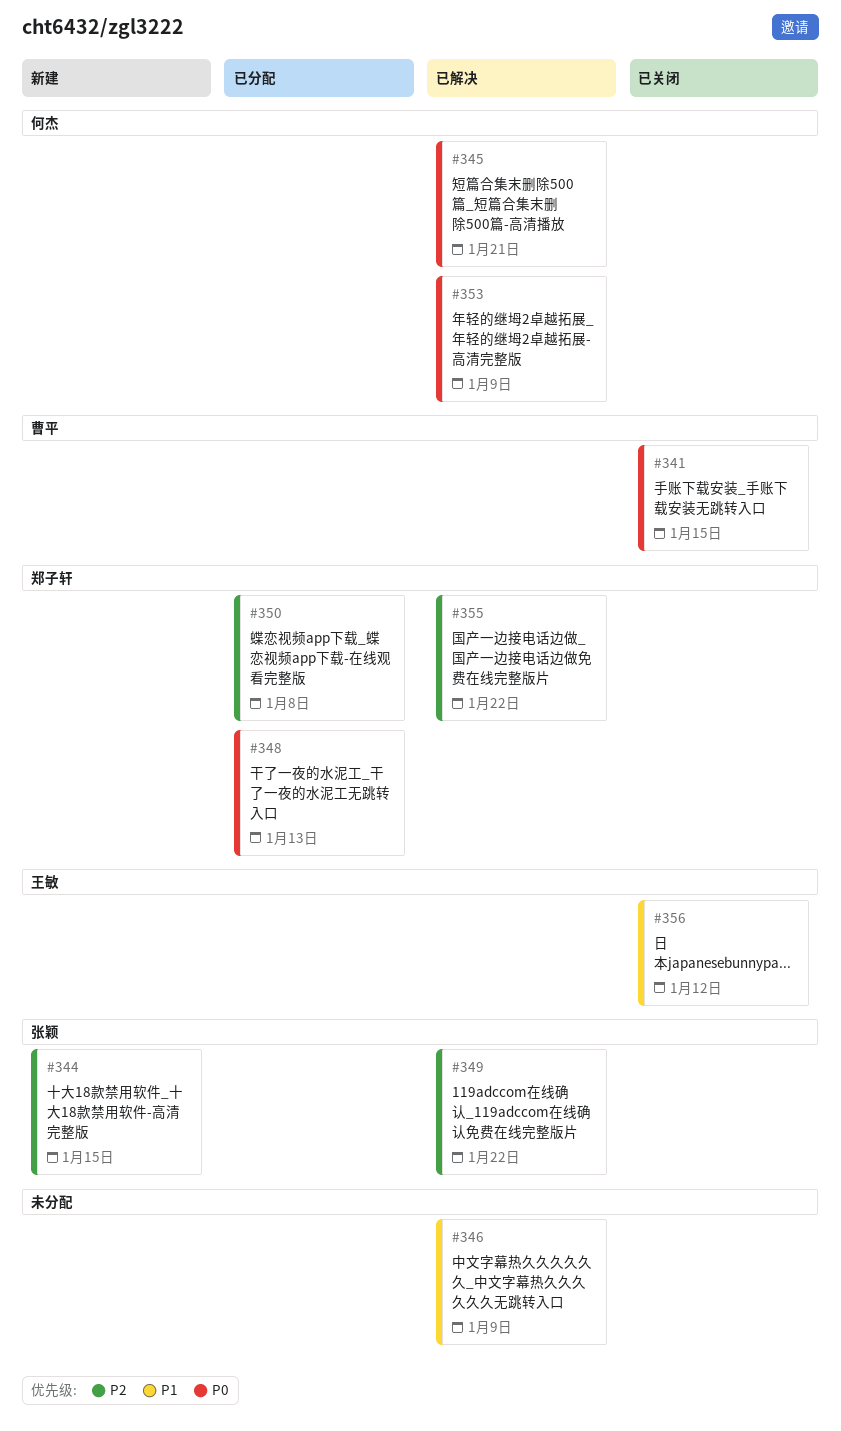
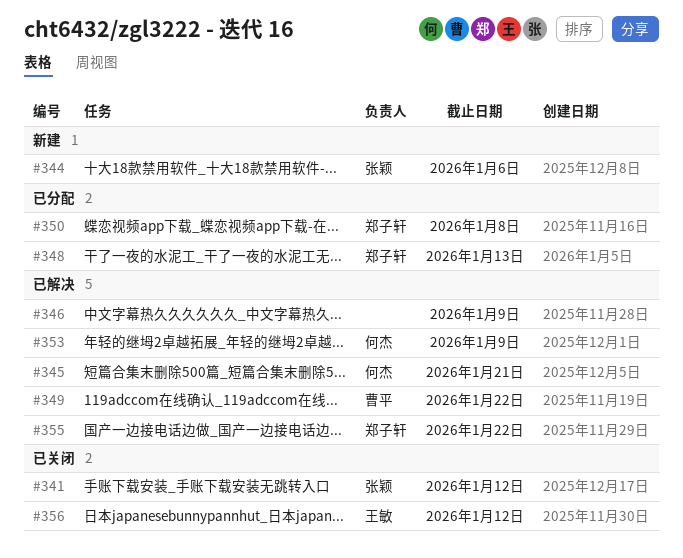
#341, owner: 曹平 -> 张颖
#341, due: Jan 15 -> Jan 12
#344, due: Jan 15 -> Jan 6
#349, owner: 张颖 -> 曹平

